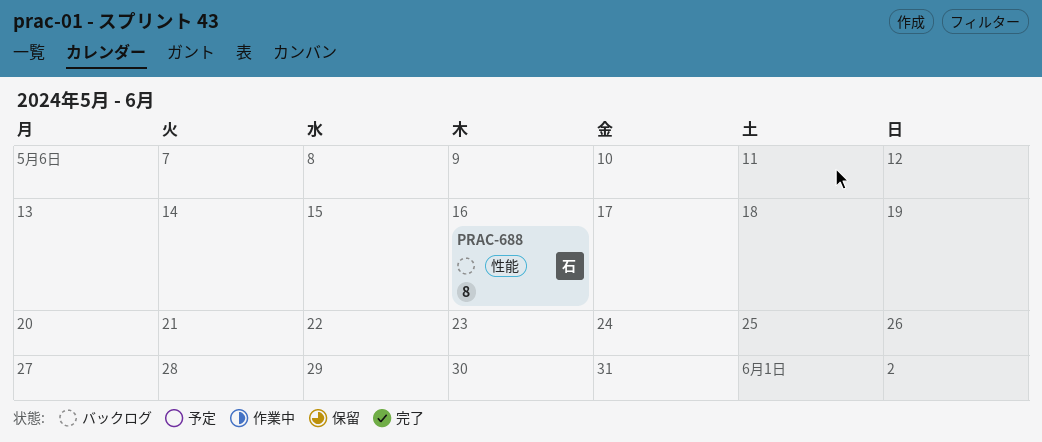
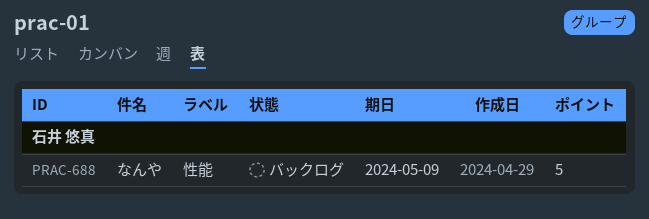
PRAC-688, estimate: 8 -> 5
PRAC-688, due: May 16 -> May 9

